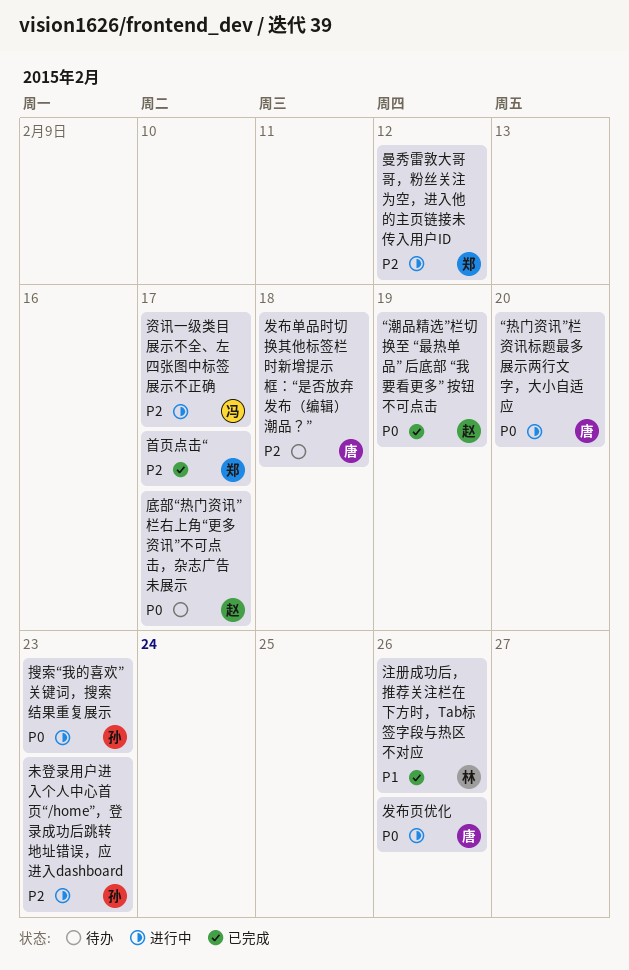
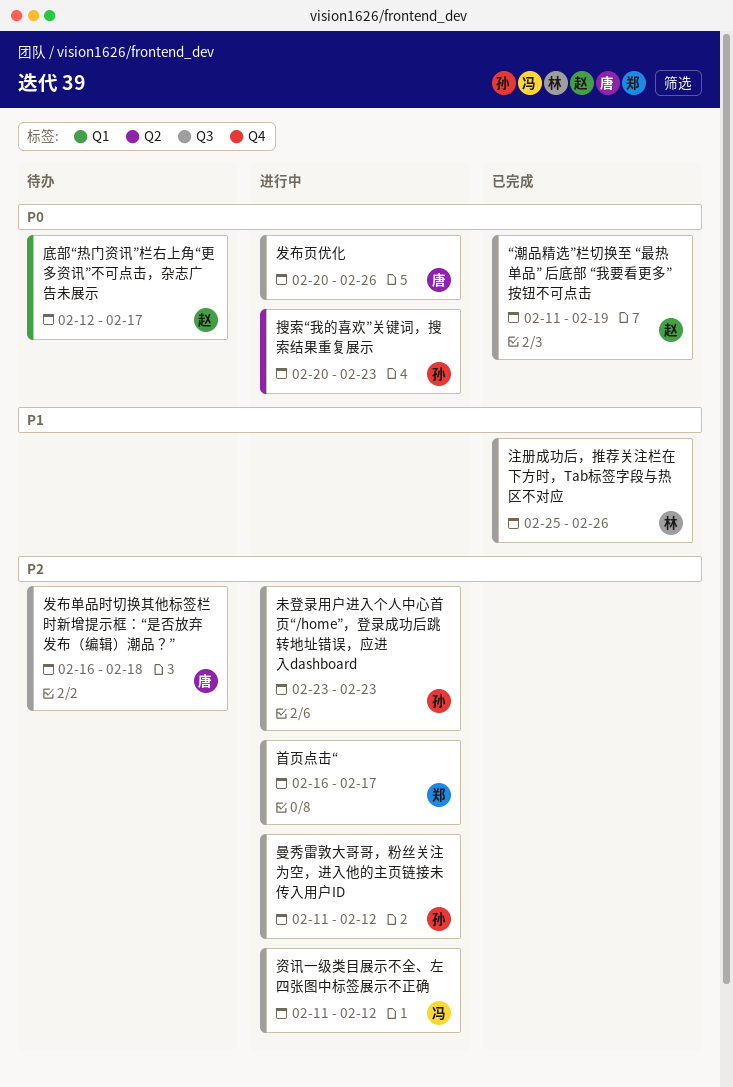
“热门资讯”栏 资讯标题最多展示两行文字，大小自适应: present -> none
曼秀雷敦大哥哥，粉丝关注为空，进入他的主页链接未传入用户ID, owner: 郑 -> 孙
资讯一级类目展示不全、左四张图中标签展示不正确, due: Feb 17 -> Feb 12
首页点击“, status: 已完成 -> 进行中

